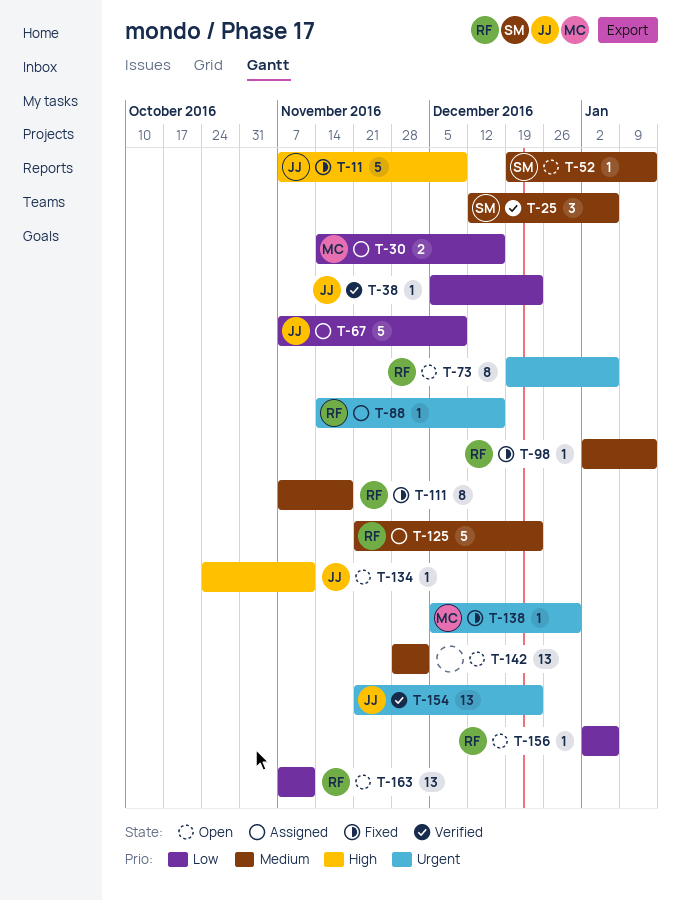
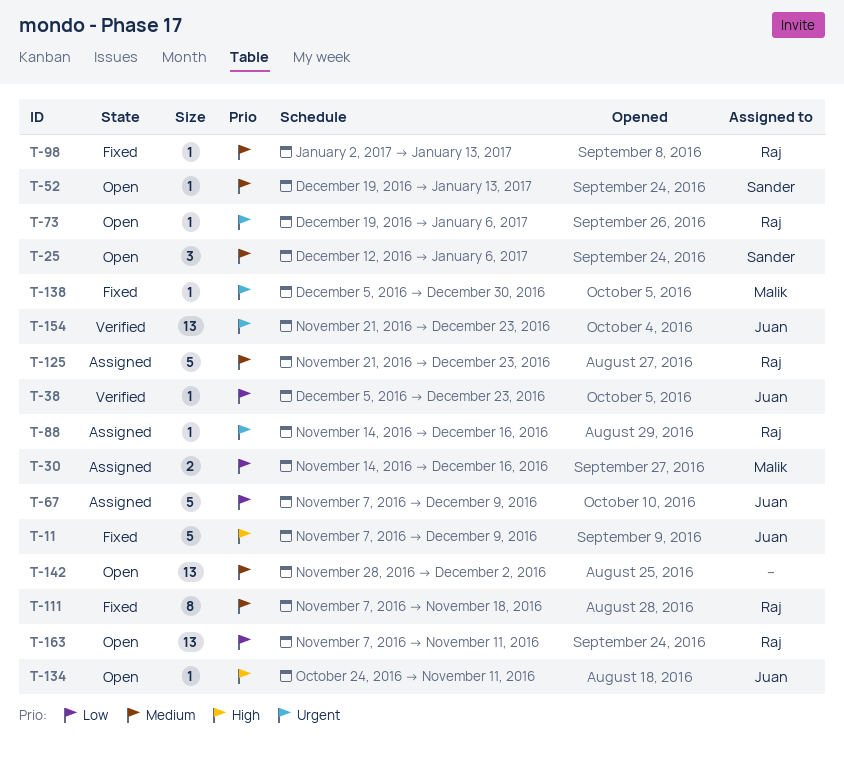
T-25, status: Verified -> Open
T-73, estimate: 8 -> 1
T-156: present -> none

